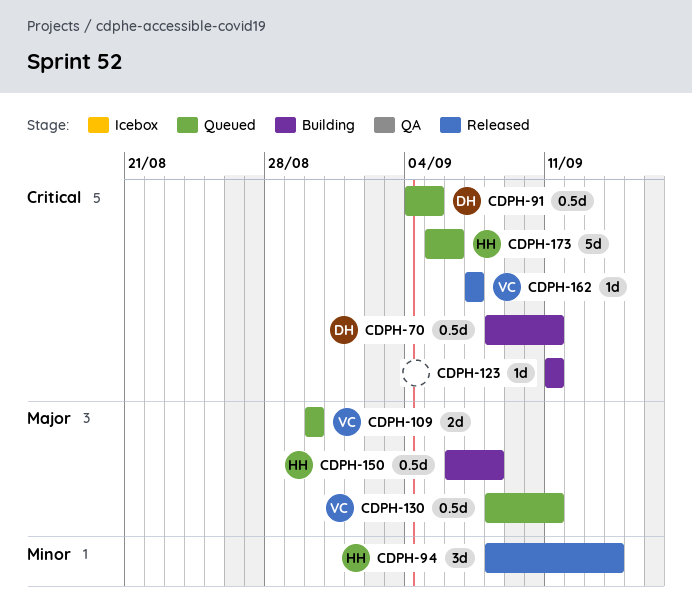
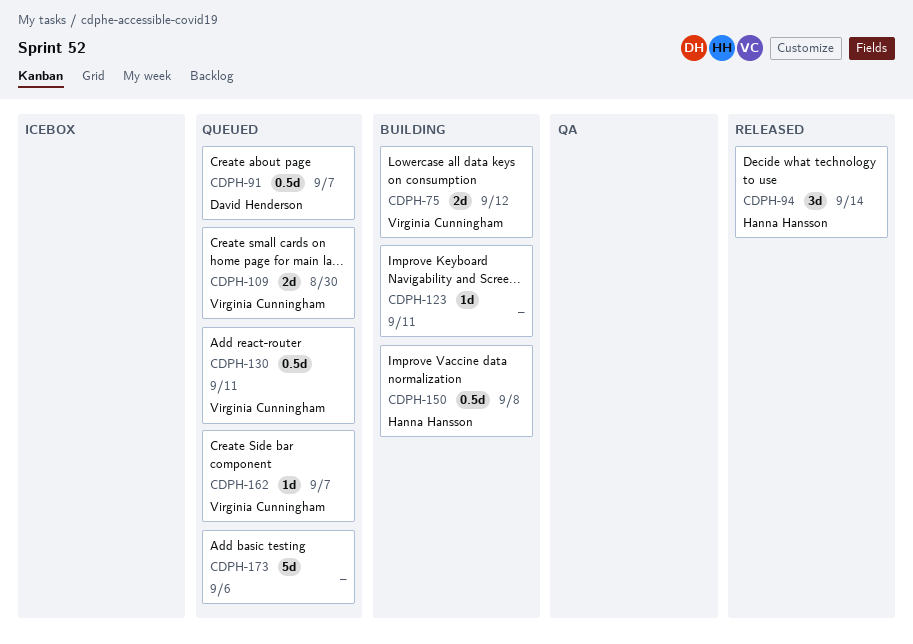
CDPH-70: present -> none
CDPH-75: none -> present
CDPH-91, due: Sep 5 -> Sep 7
CDPH-162, status: Released -> Queued
CDPH-173, owner: Hanna Hansson -> none

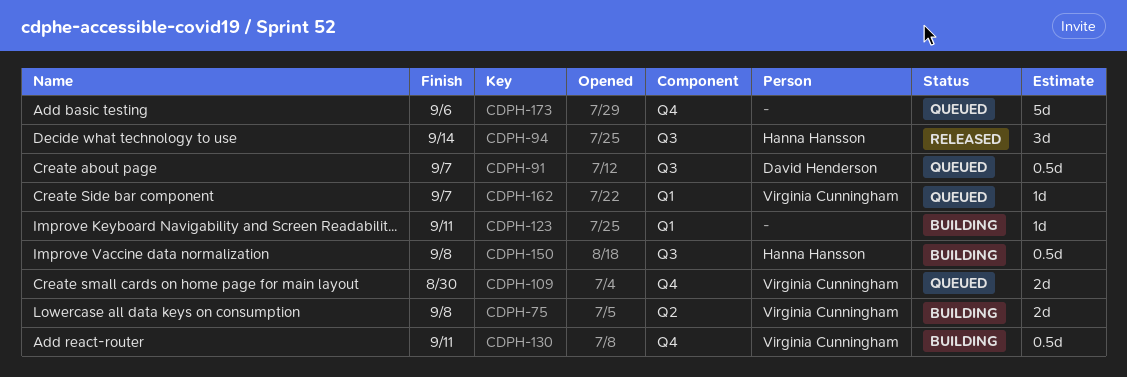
CDPH-75, due: Sep 12 -> Sep 8
CDPH-130, status: Queued -> Building

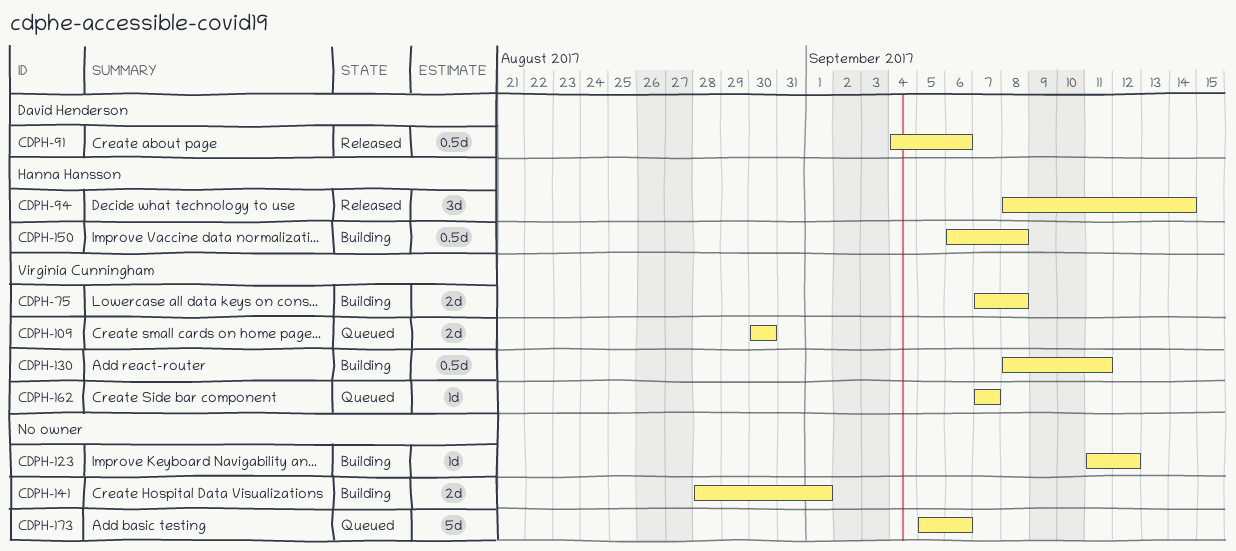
CDPH-91, status: Queued -> Released
CDPH-91, due: Sep 7 -> Sep 6
CDPH-123, due: Sep 11 -> Sep 12
CDPH-141: none -> present

